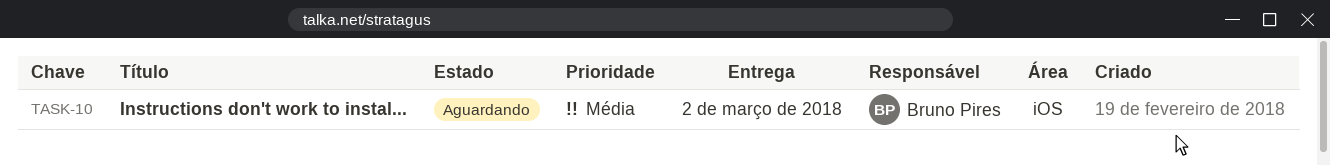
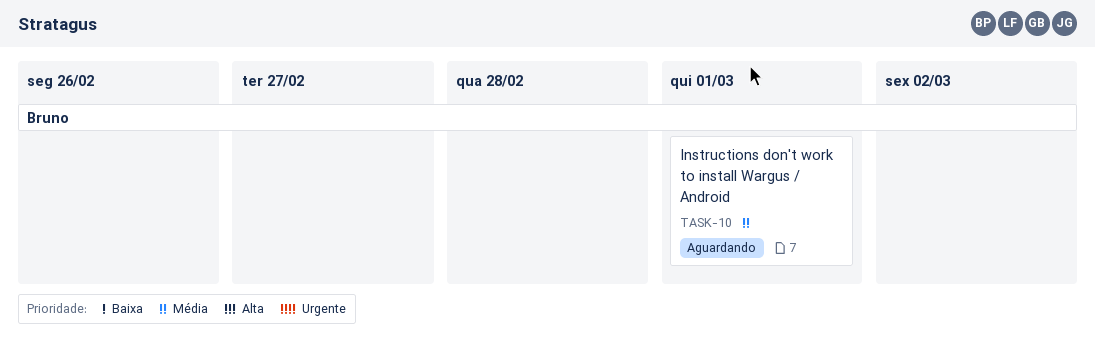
TASK-10, due: Mar 2 -> Mar 1

